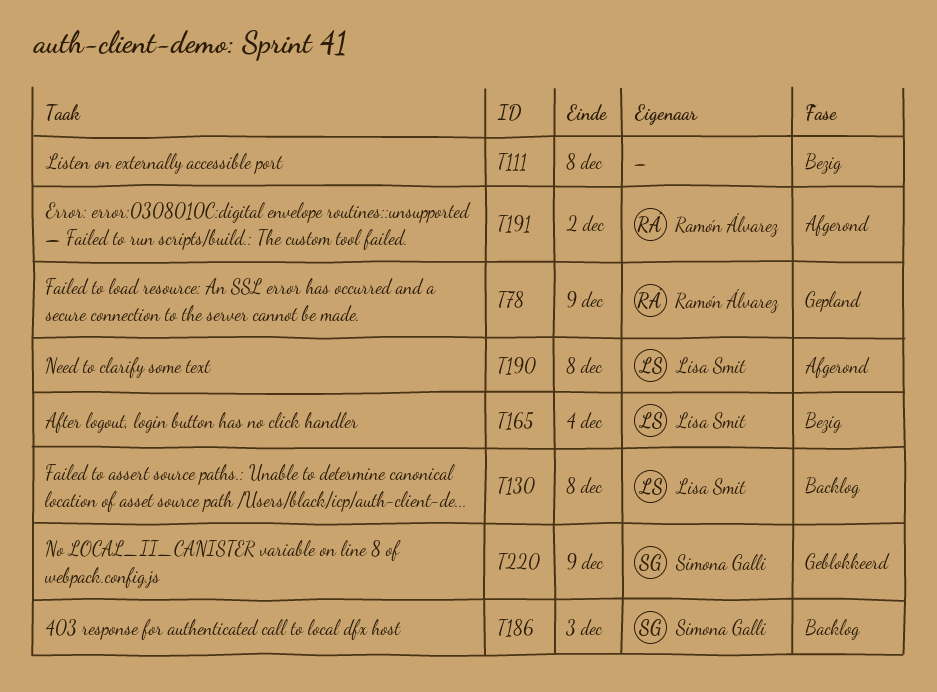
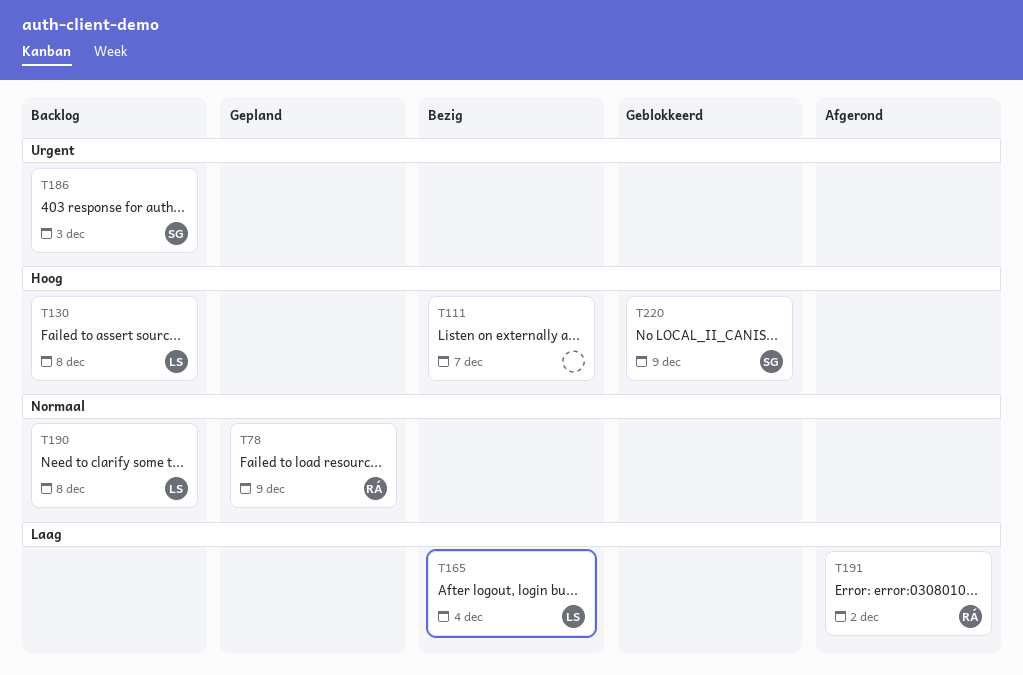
T111, due: Dec 8 -> Dec 7
T190, status: Afgerond -> Backlog

